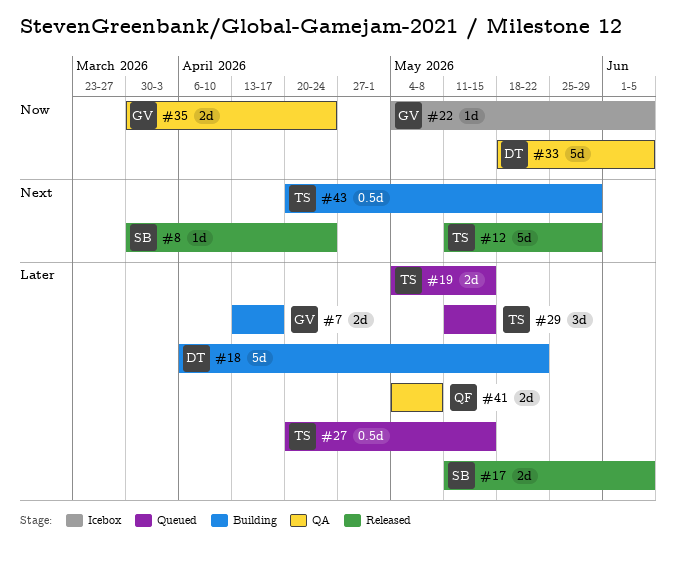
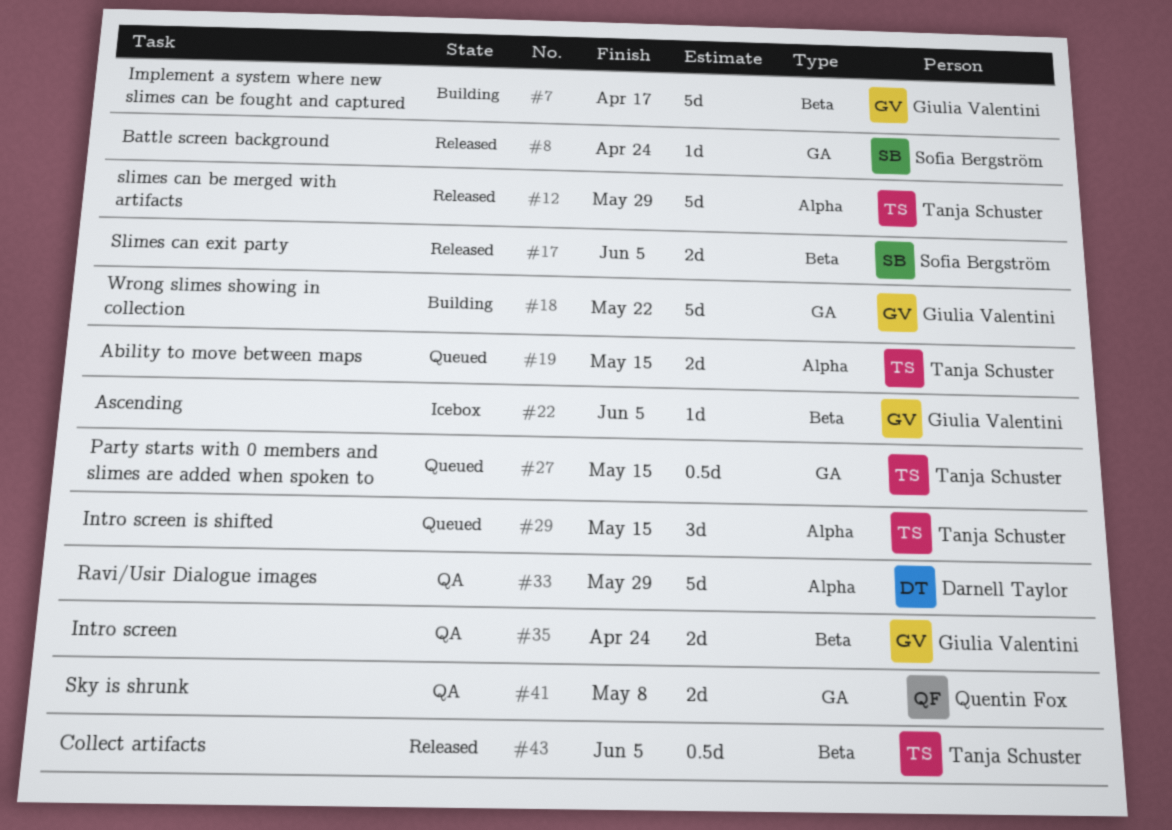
#7, estimate: 2d -> 5d
#18, owner: Darnell Taylor -> Giulia Valentini
#33, due: Jun 5 -> May 29
#43, status: Building -> Released
#43, due: May 29 -> Jun 5

